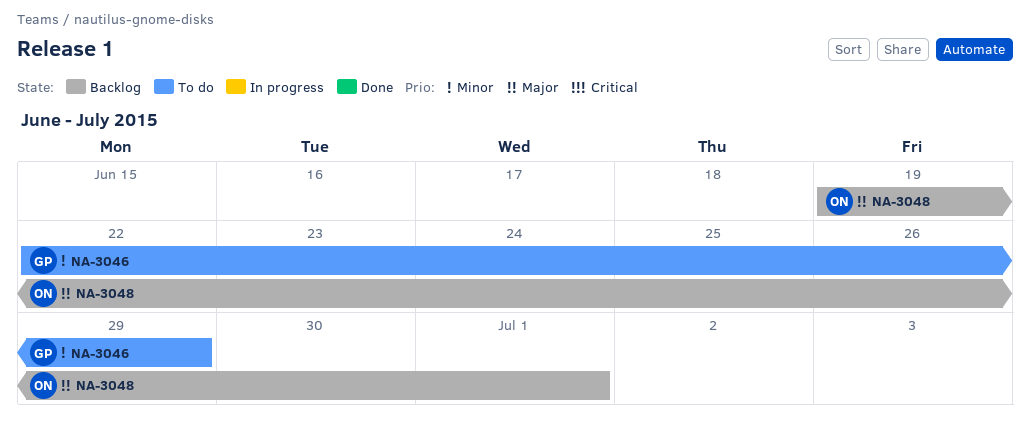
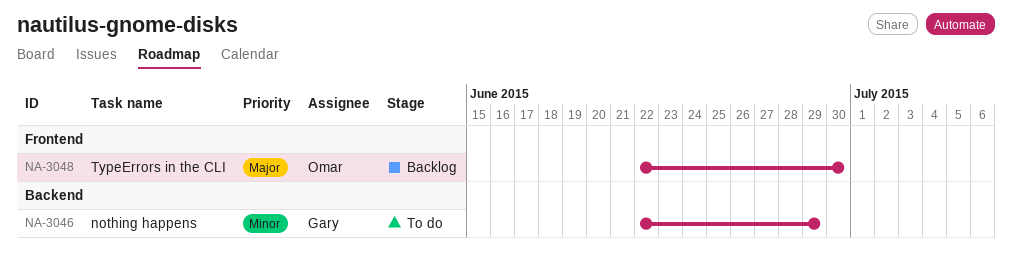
NA-3048, start: Jun 19 -> Jun 22
NA-3048, due: Jul 1 -> Jun 30

